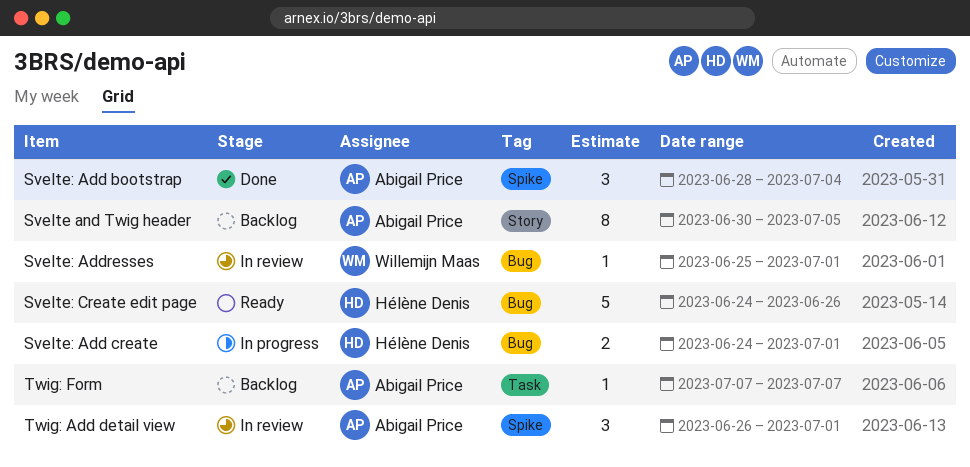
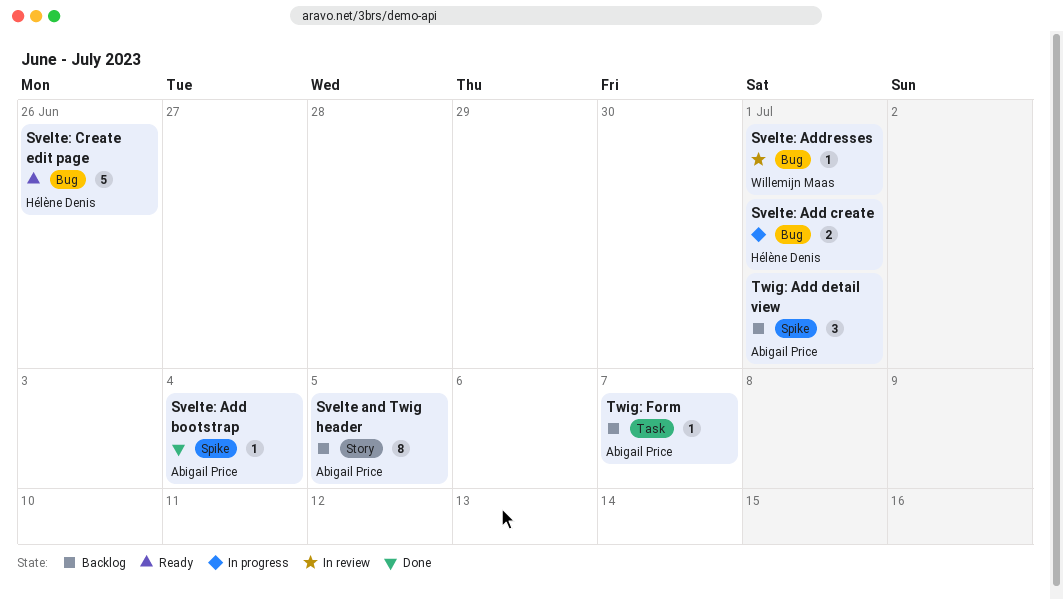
Svelte: Add bootstrap, estimate: 3 -> 1
Twig: Add detail view, status: In review -> Backlog

